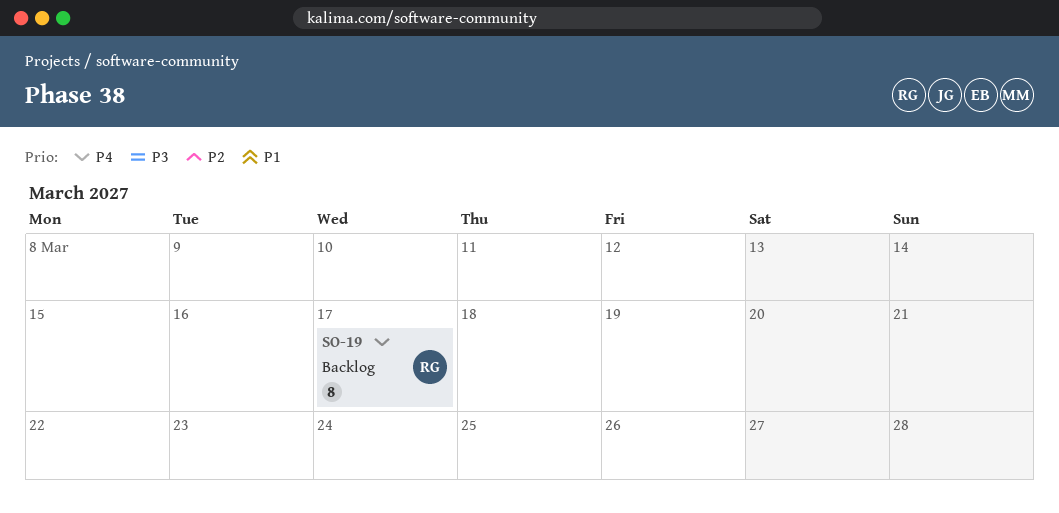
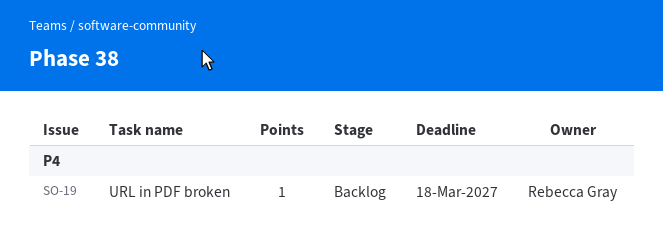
SO-19, estimate: 8 -> 1
SO-19, due: Mar 17 -> Mar 18

